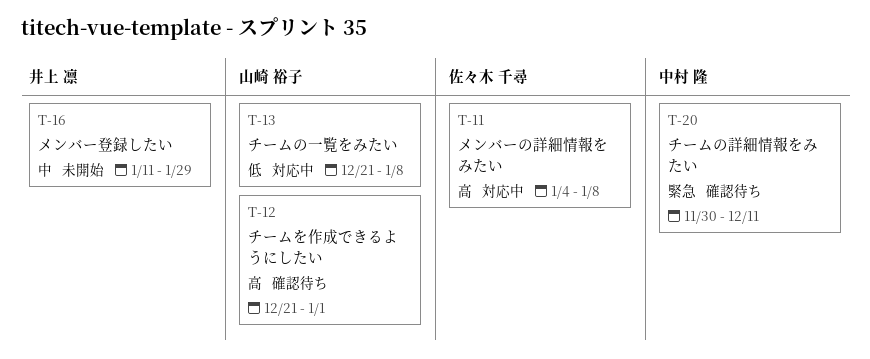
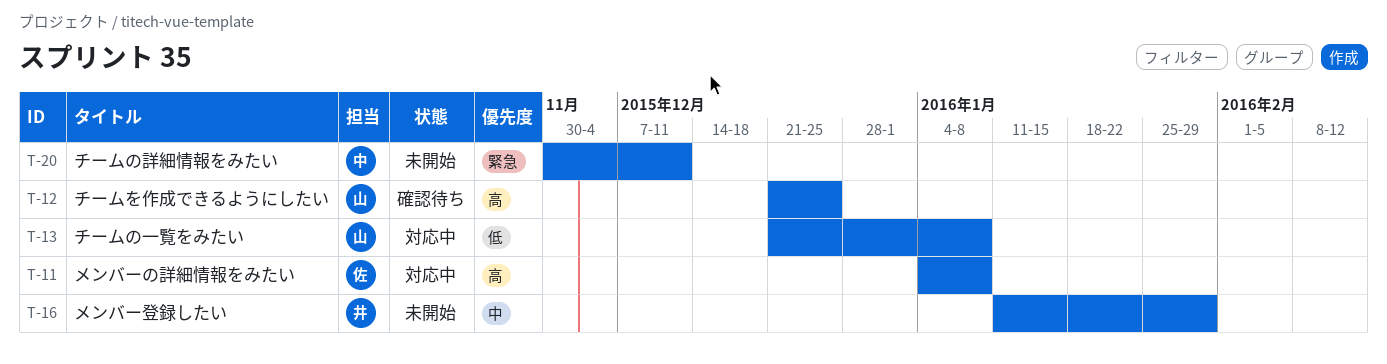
T-12, due: Jan 1 -> Dec 25
T-20, status: 確認待ち -> 未開始

